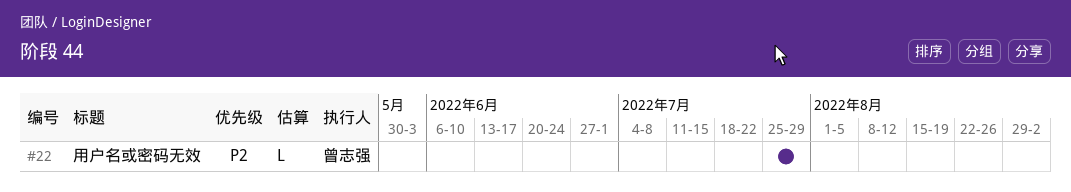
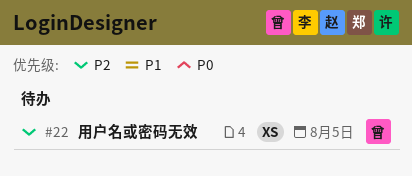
#22, estimate: L -> XS
#22, due: Jul 29 -> Aug 5

